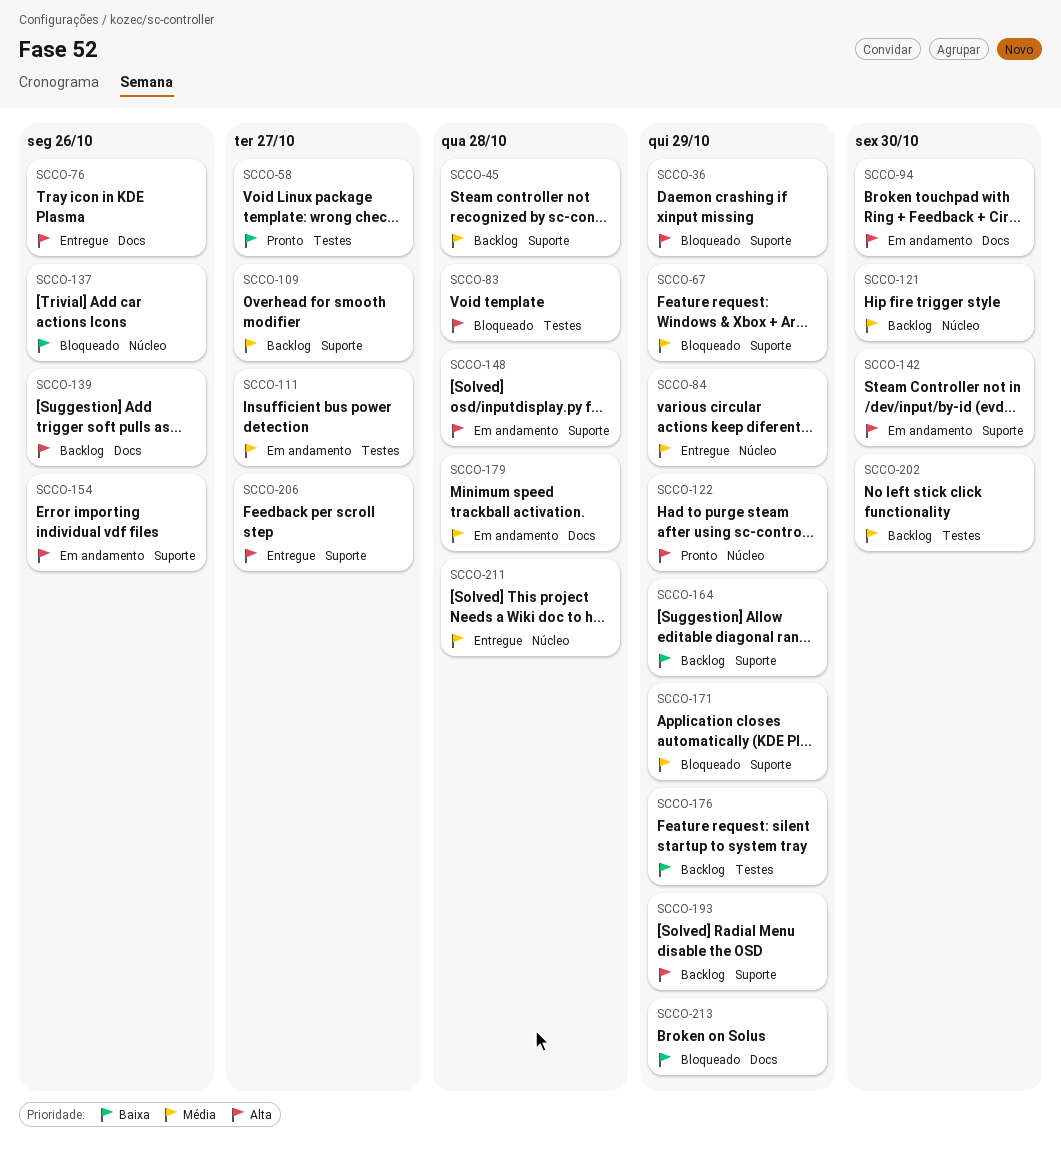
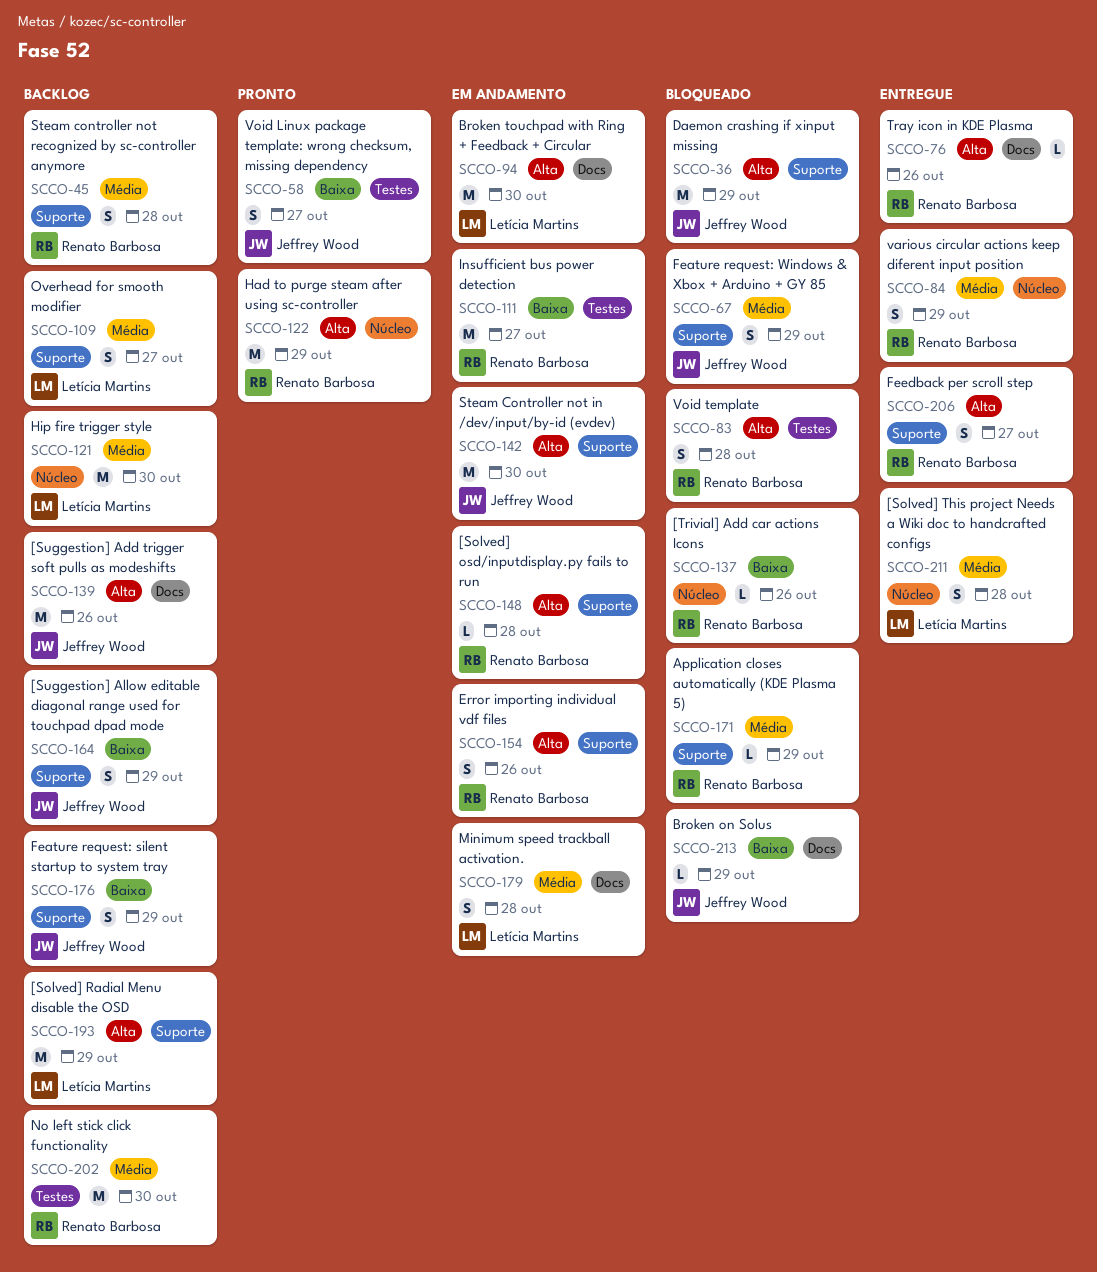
SCCO-111, priority: Média -> Baixa
SCCO-176, label: Testes -> Suporte

